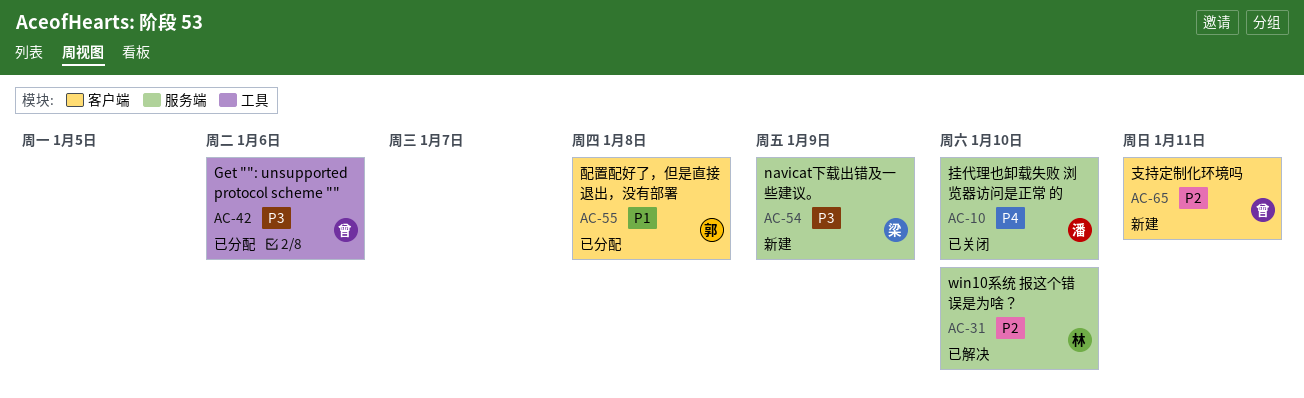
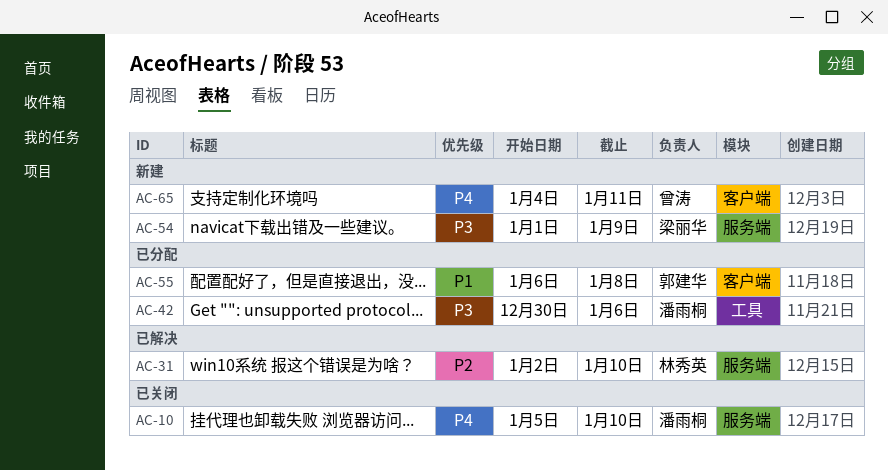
AC-42, owner: 曾涛 -> 潘雨桐
AC-65, priority: P2 -> P4

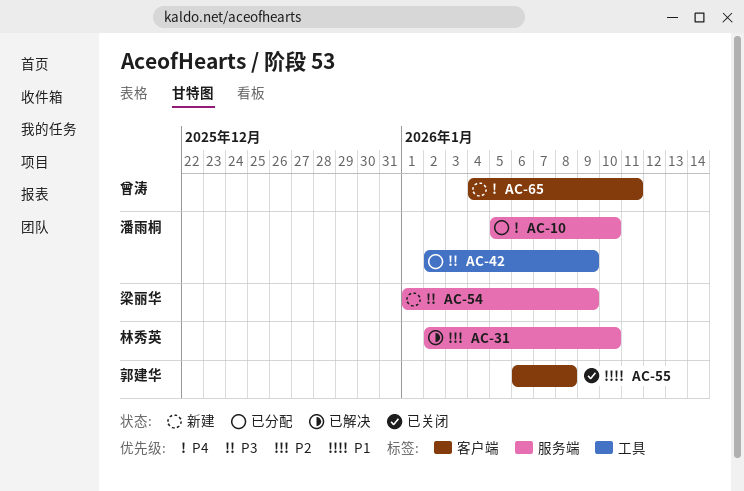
AC-10, status: 已关闭 -> 已分配
AC-42, start: Dec 30 -> Jan 2
AC-42, due: Jan 6 -> Jan 9
AC-55, status: 已分配 -> 已关闭

